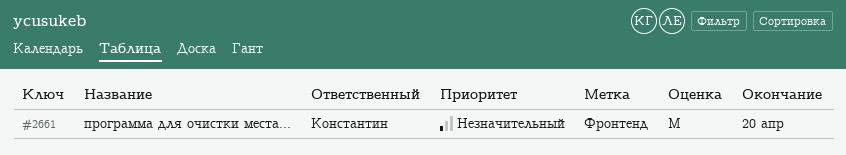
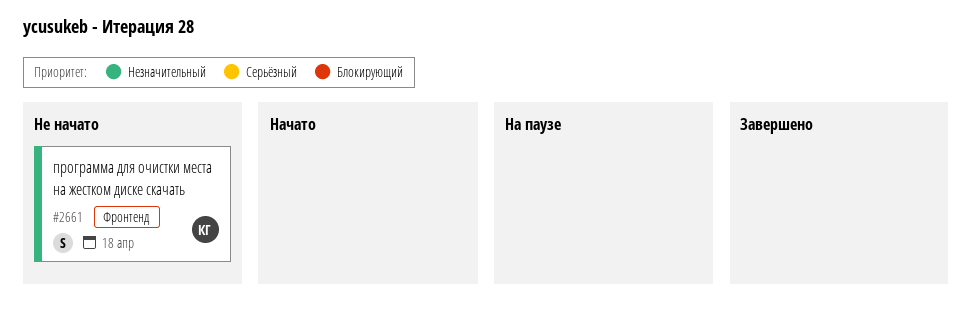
#2661, estimate: M -> S
#2661, due: Apr 20 -> Apr 18

